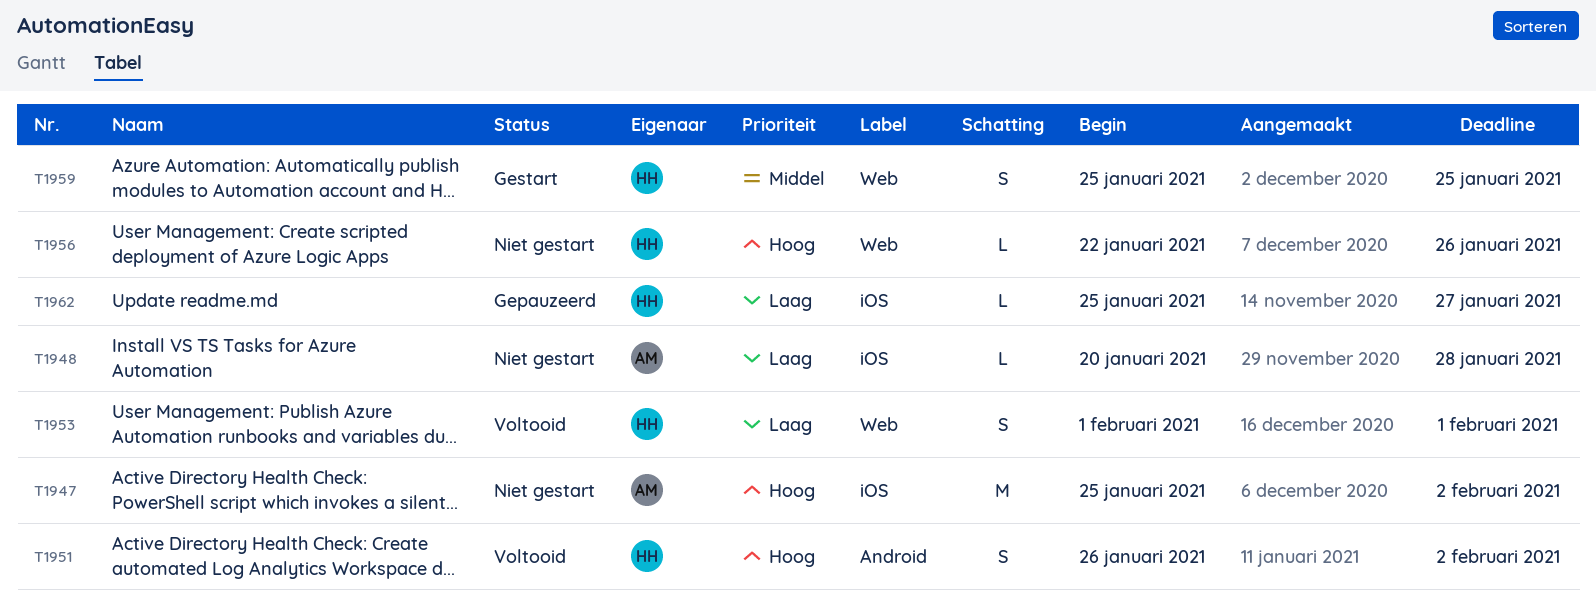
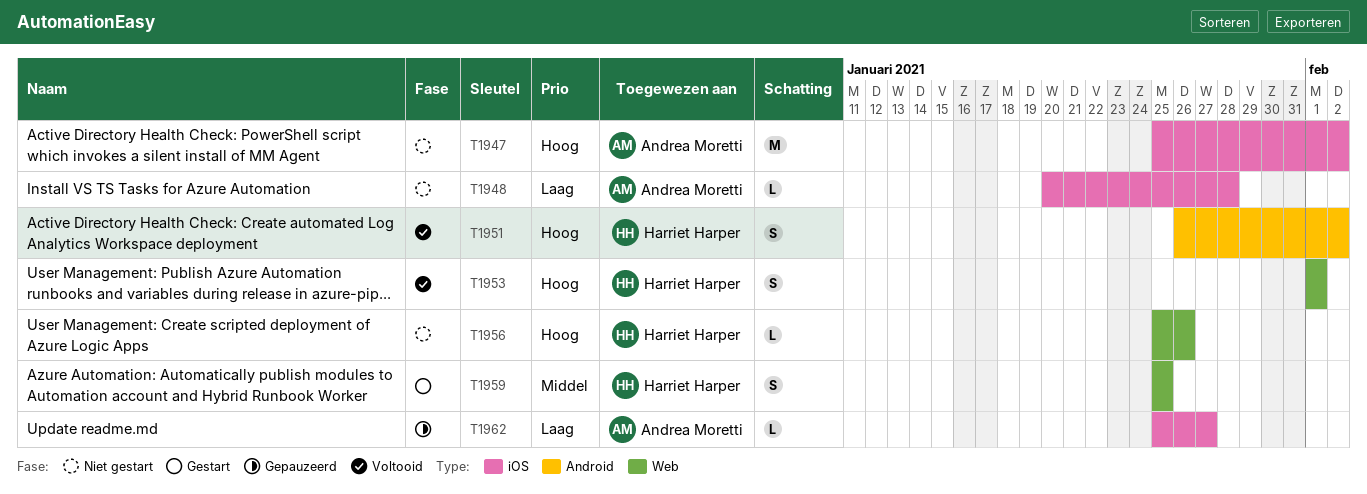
T1953, priority: Laag -> Hoog
T1956, start: Jan 22 -> Jan 25
T1962, owner: Harriet Harper -> Andrea Moretti

